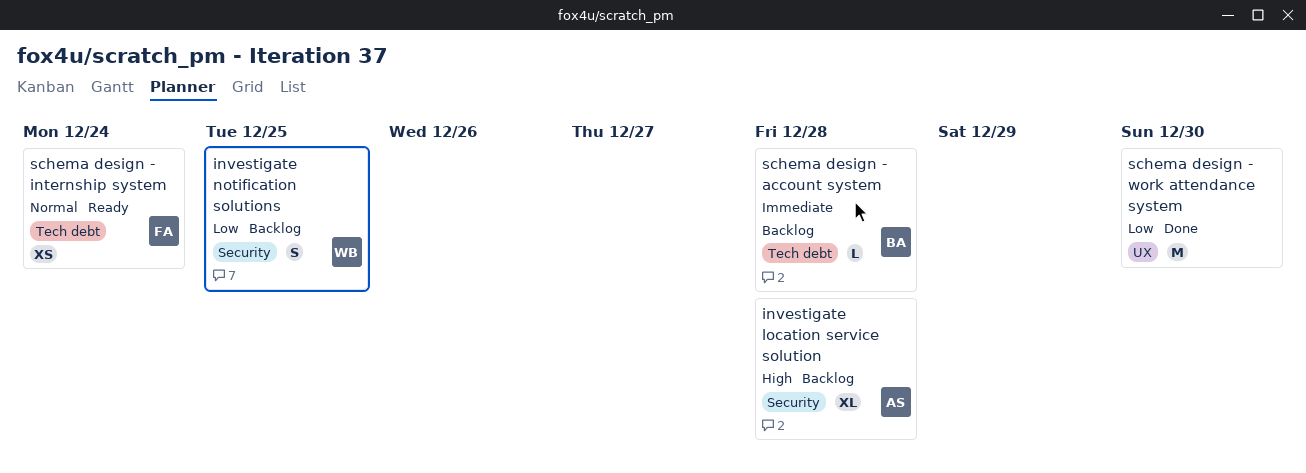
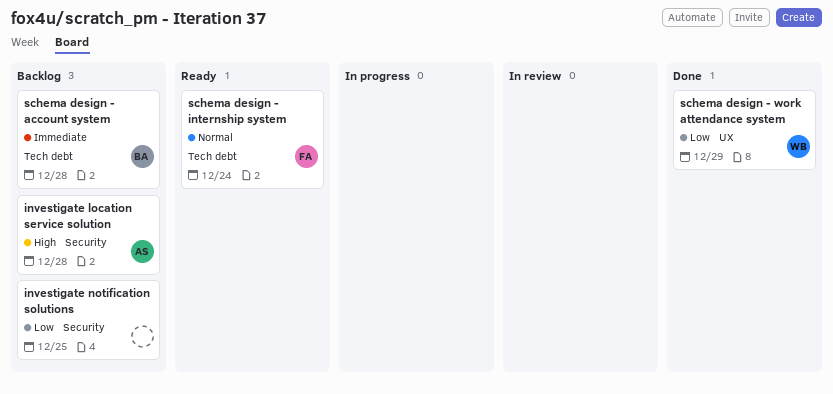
investigate notification solutions, owner: WB -> none
schema design - work attendance system, owner: none -> WB
schema design - work attendance system, due: Dec 30 -> Dec 29

